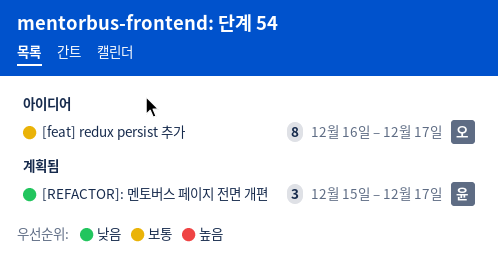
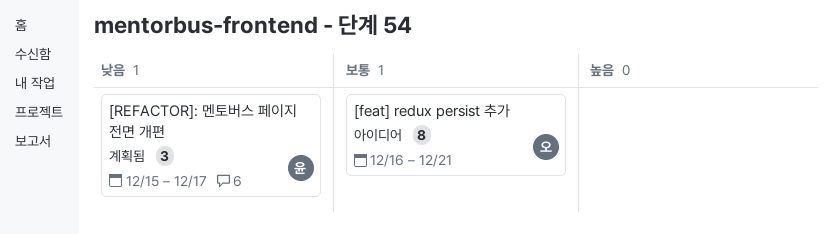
[feat] redux persist 추가, due: Dec 17 -> Dec 21

